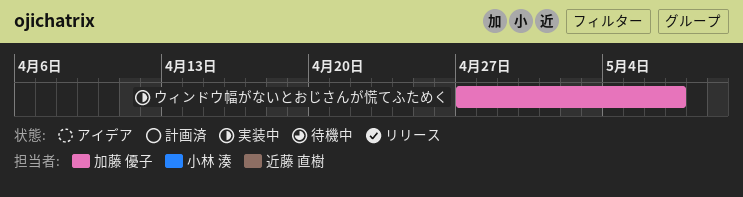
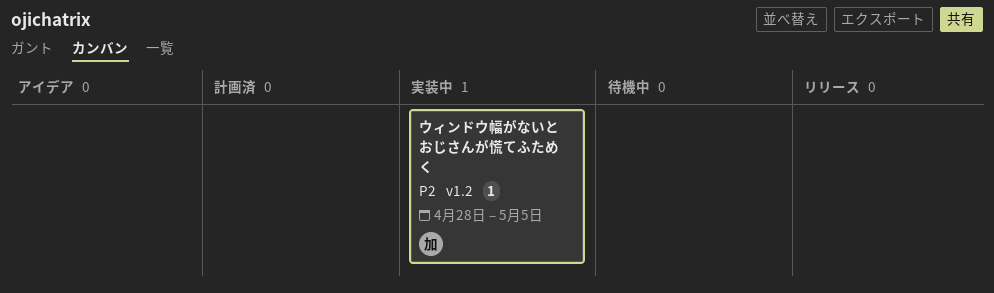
ウィンドウ幅がないとおじさんが慌てふためく, start: Apr 27 -> Apr 28
ウィンドウ幅がないとおじさんが慌てふためく, due: May 7 -> May 5

